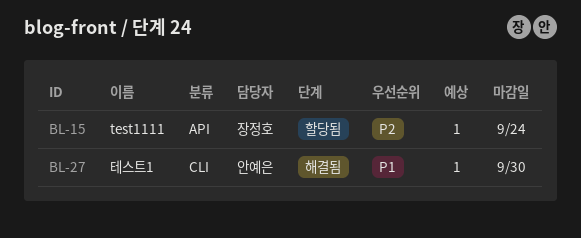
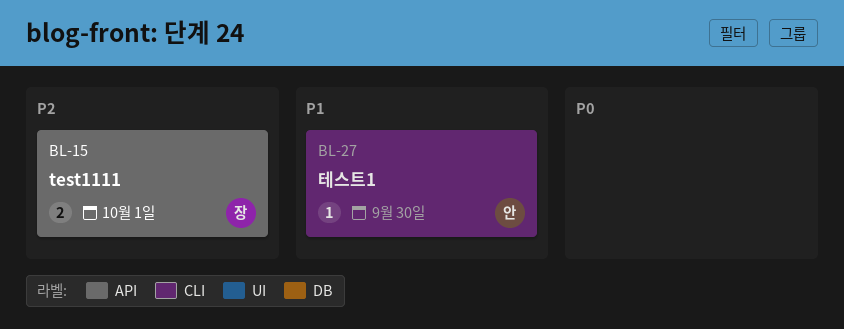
BL-15, estimate: 1 -> 2
BL-15, due: Sep 24 -> Oct 1

